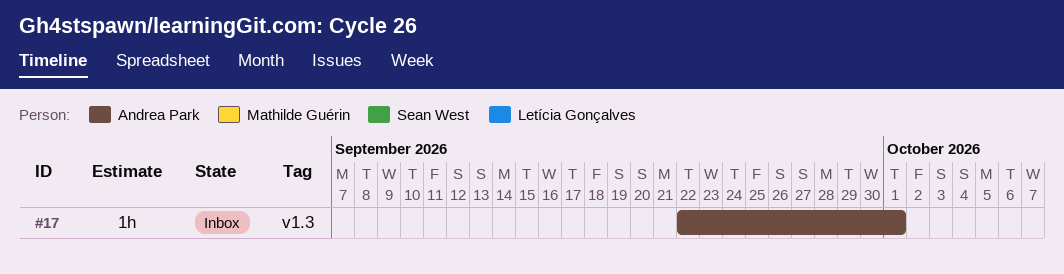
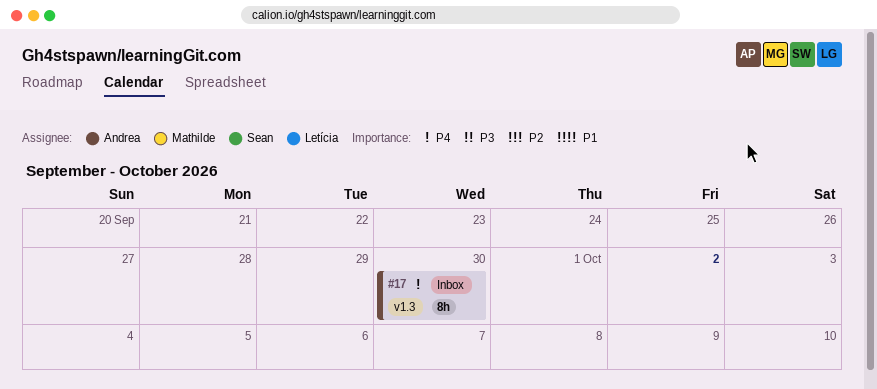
#17, estimate: 1h -> 8h
#17, due: Oct 1 -> Sep 30

